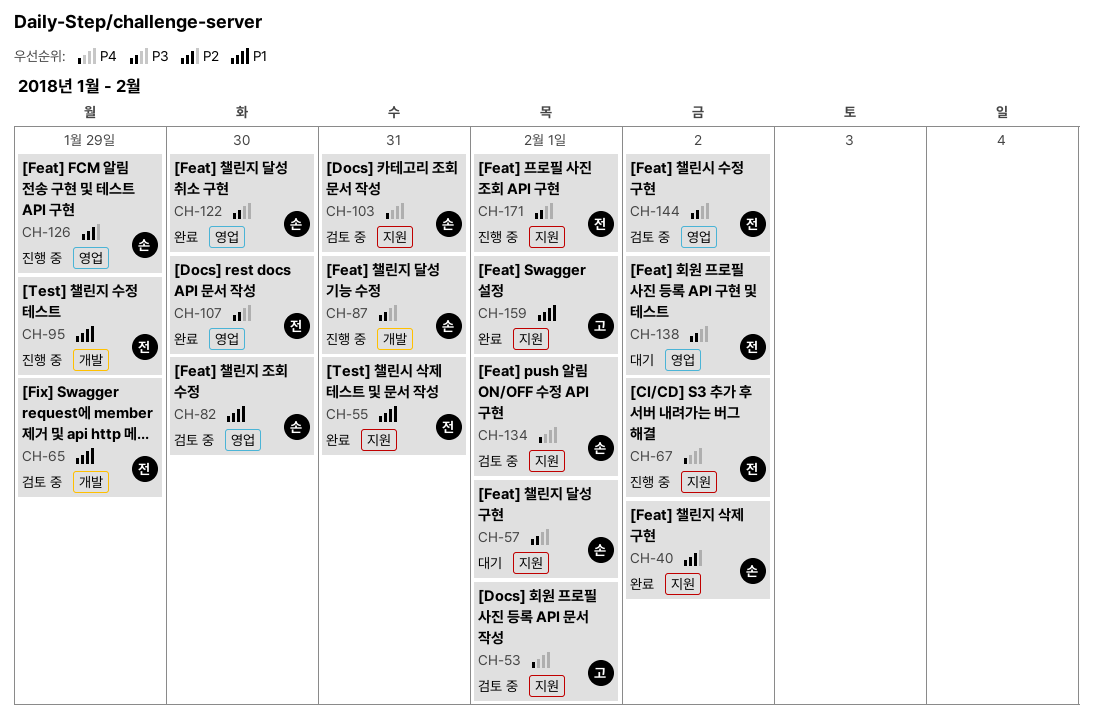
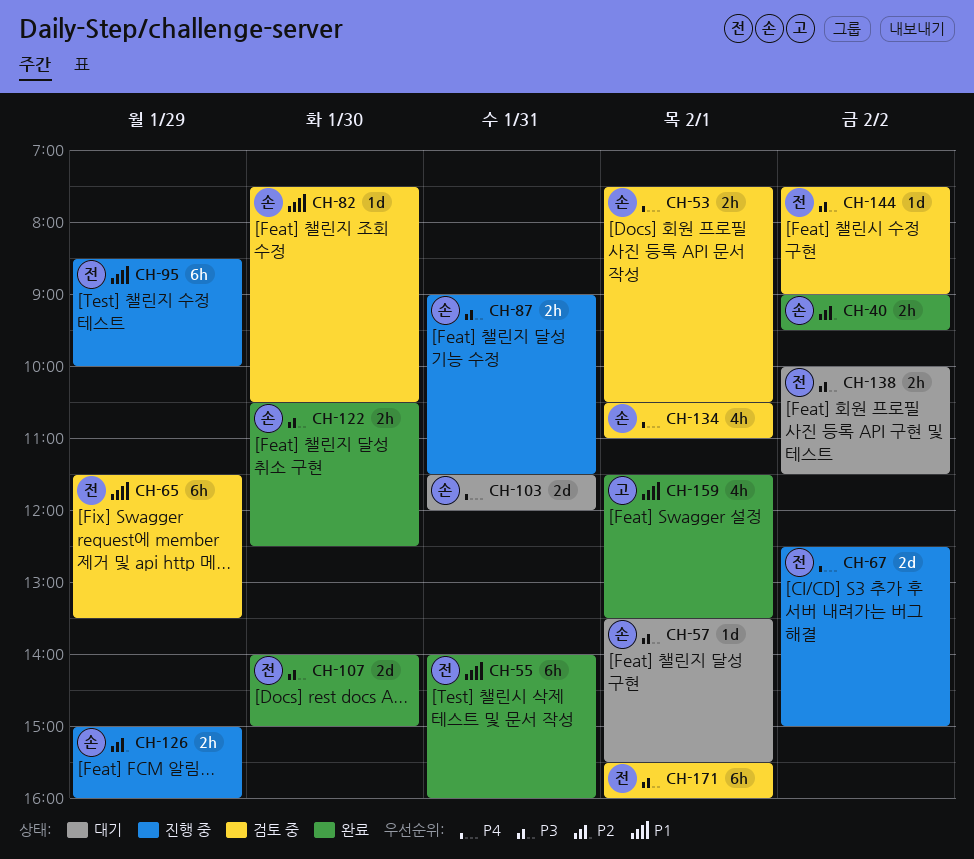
CH-53, owner: 고 -> 손
CH-103, status: 검토 중 -> 대기
CH-171, status: 진행 중 -> 검토 중

